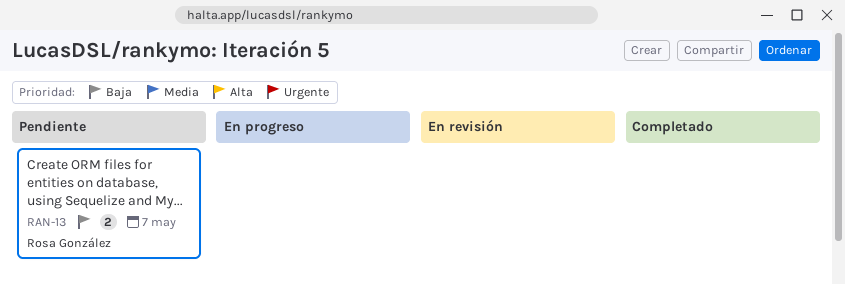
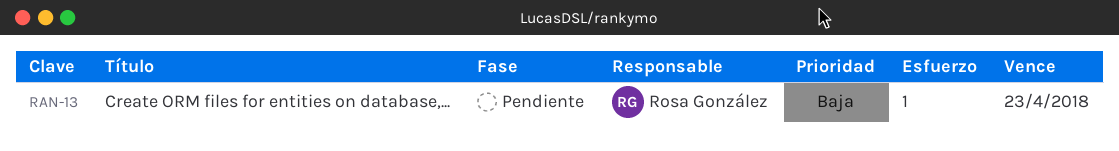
RAN-13, estimate: 2 -> 1
RAN-13, due: May 7 -> Apr 23

